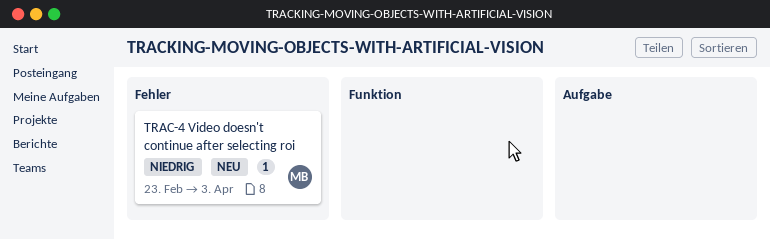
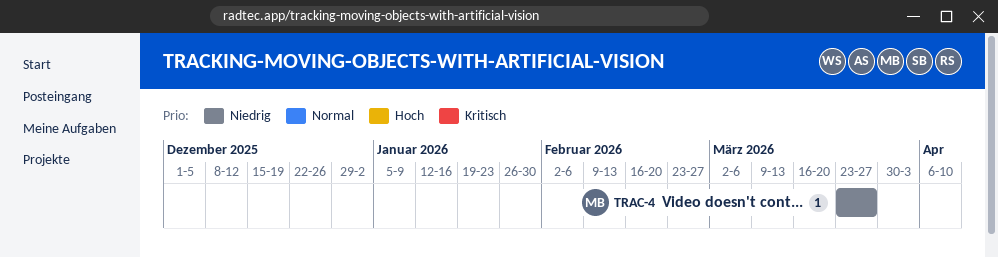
TRAC-4, start: Feb 23 -> Mar 23
TRAC-4, due: Apr 3 -> Mar 27

